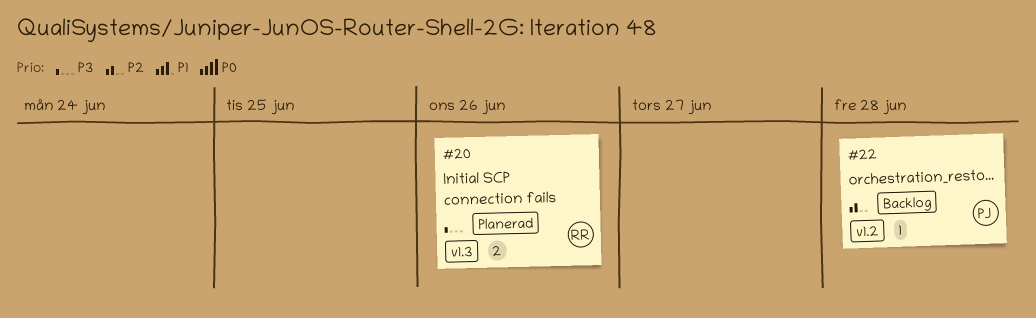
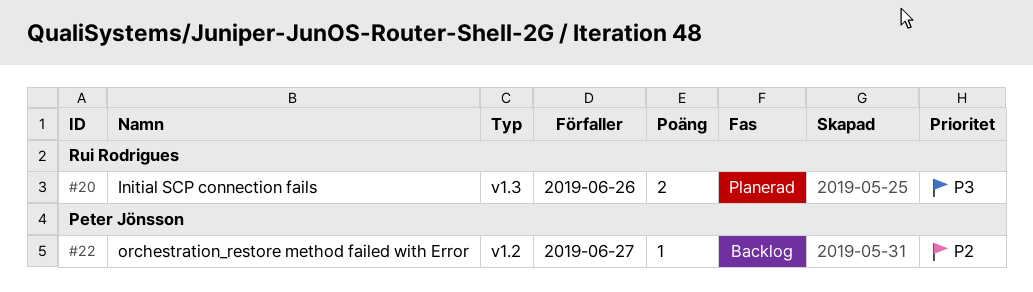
#22, due: Jun 28 -> Jun 27

